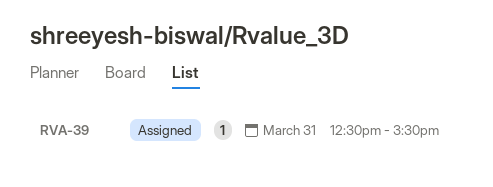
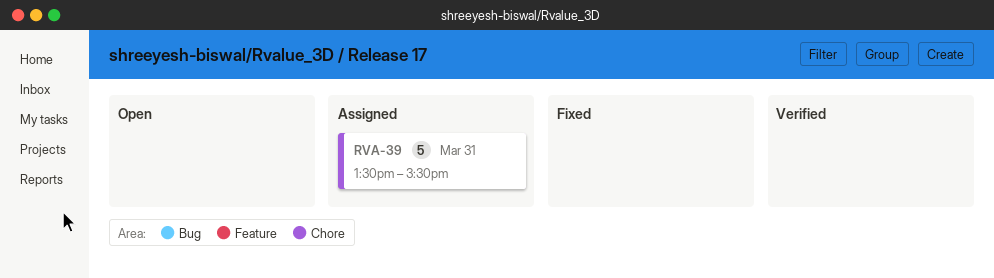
RVA-39, estimate: 1 -> 5
RVA-39, begins: 12:30 -> 13:30

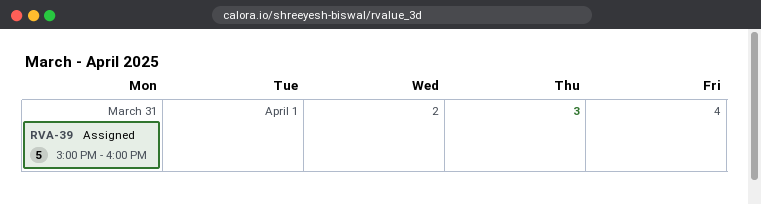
RVA-39, begins: 13:30 -> 15:00
RVA-39, ends: 15:30 -> 16:00

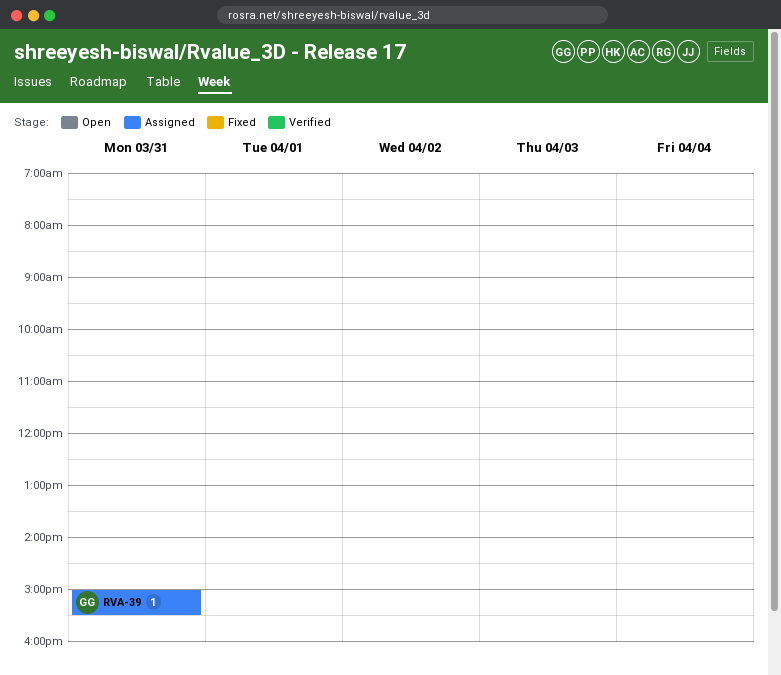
RVA-39, estimate: 5 -> 1
RVA-39, ends: 16:00 -> 15:30

